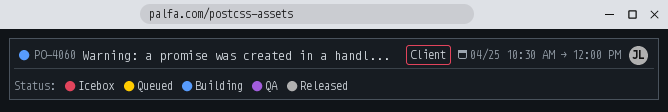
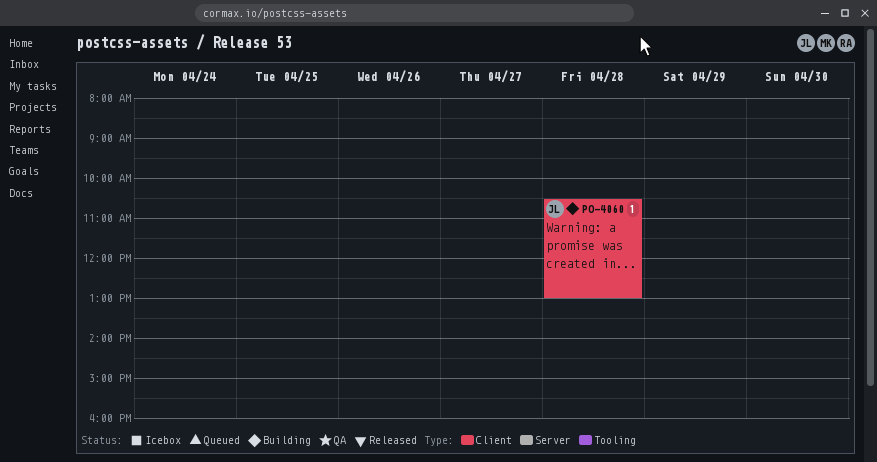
PO-4060, day: Apr 25 -> Apr 28
PO-4060, ends: 12:00 -> 13:00

